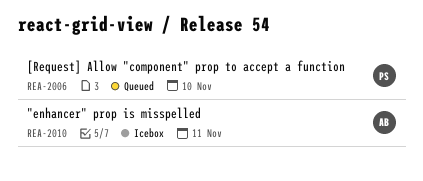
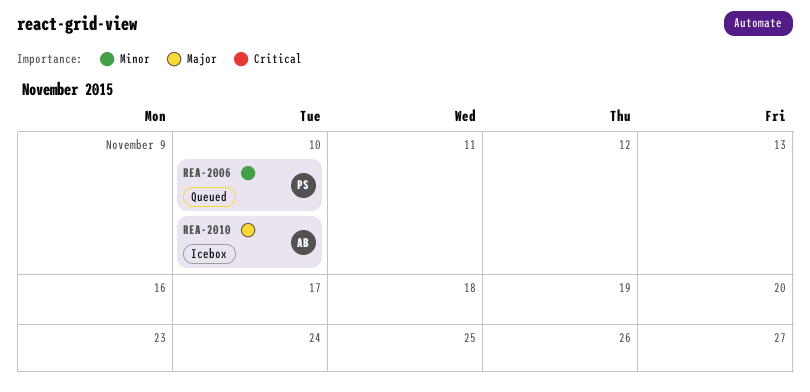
REA-2010, due: Nov 11 -> Nov 10

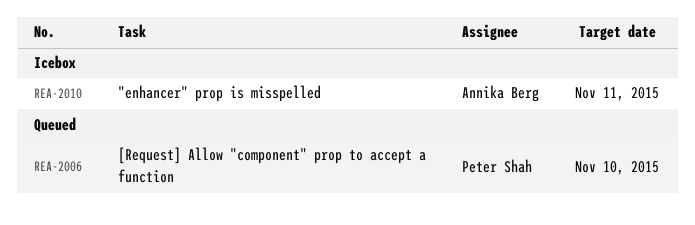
REA-2010, due: Nov 10 -> Nov 11

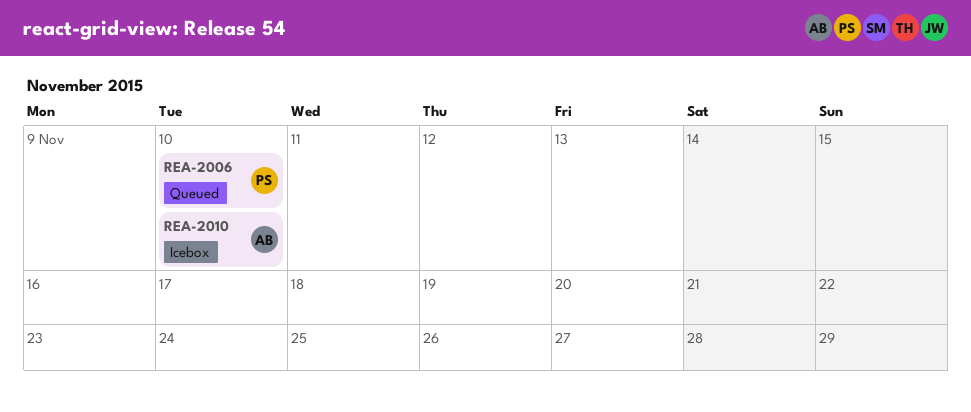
REA-2010, due: Nov 11 -> Nov 10

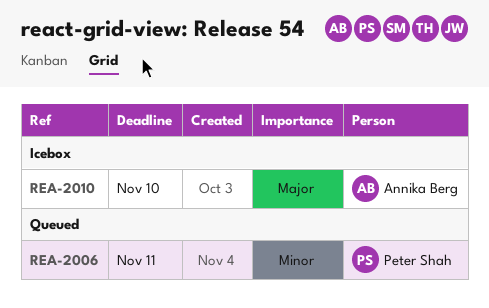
REA-2006, due: Nov 10 -> Nov 11

